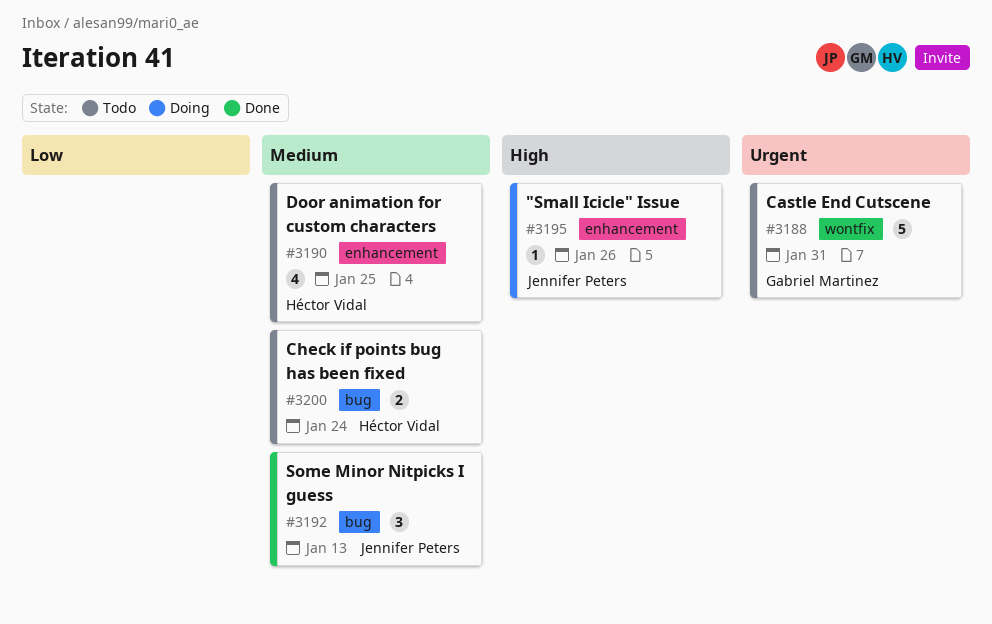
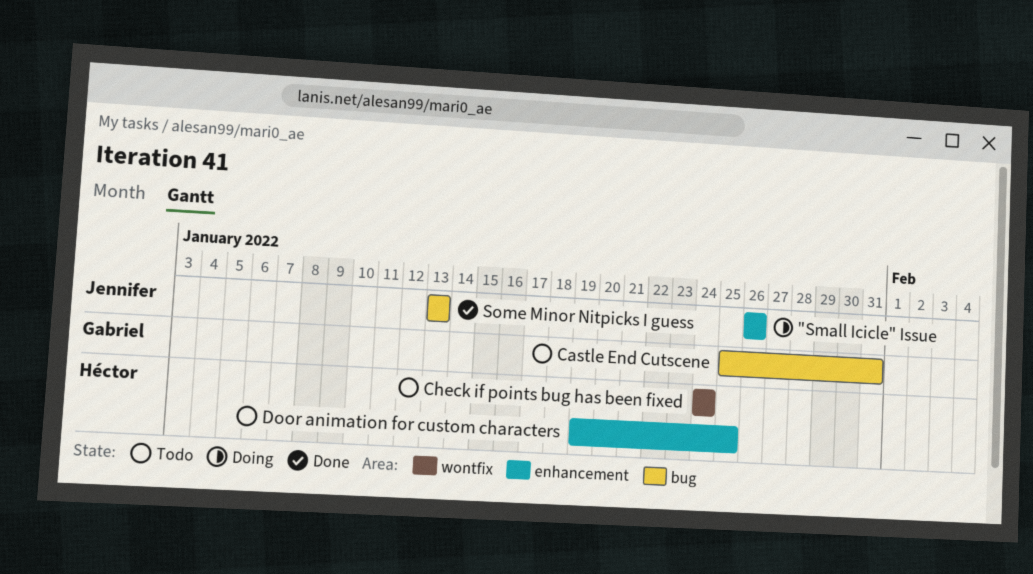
Castle End Cutscene, label: wontfix -> bug
Check if points bug has been fixed, label: bug -> wontfix

